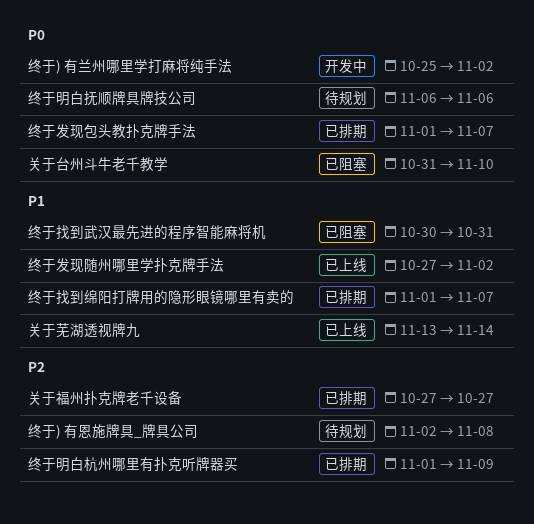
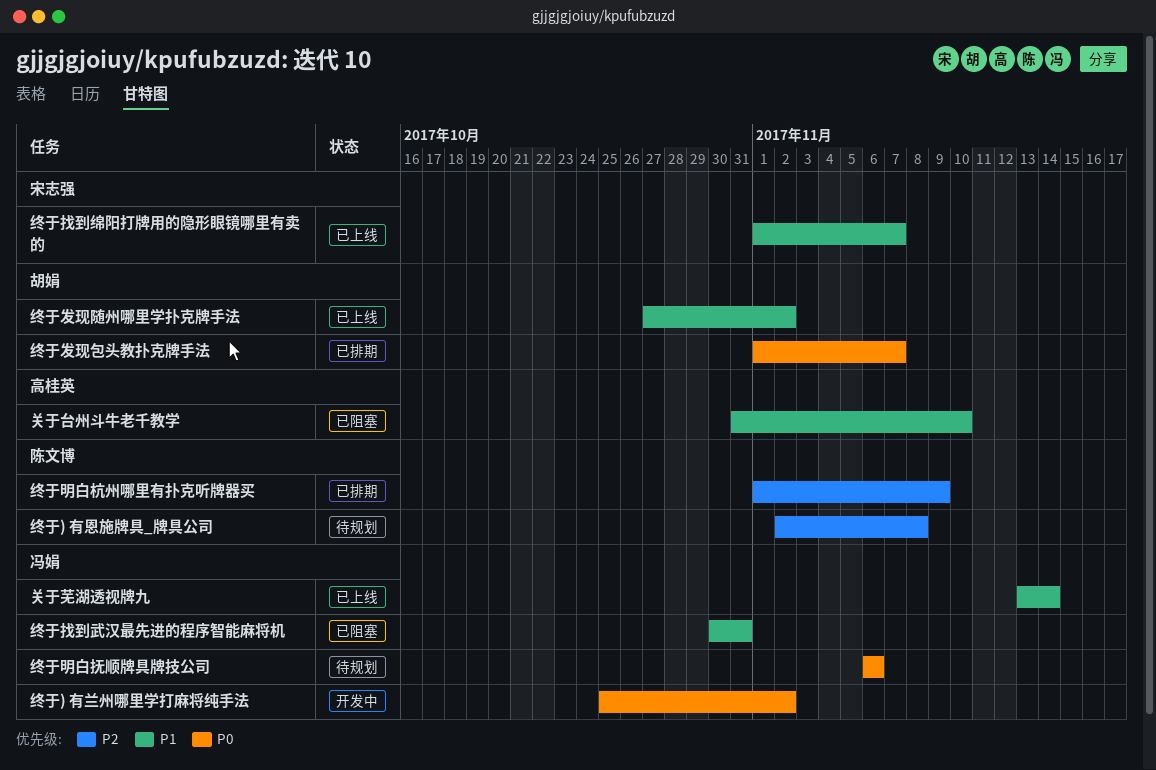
关于台州斗牛老千教学, priority: P0 -> P1
关于福州扑克牌老千设备: present -> none
终于找到绵阳打牌用的隐形眼镜哪里有卖的, status: 已排期 -> 已上线

